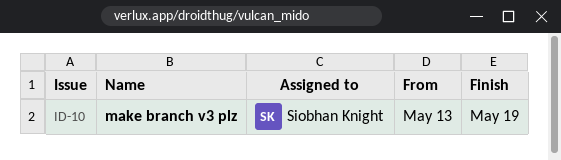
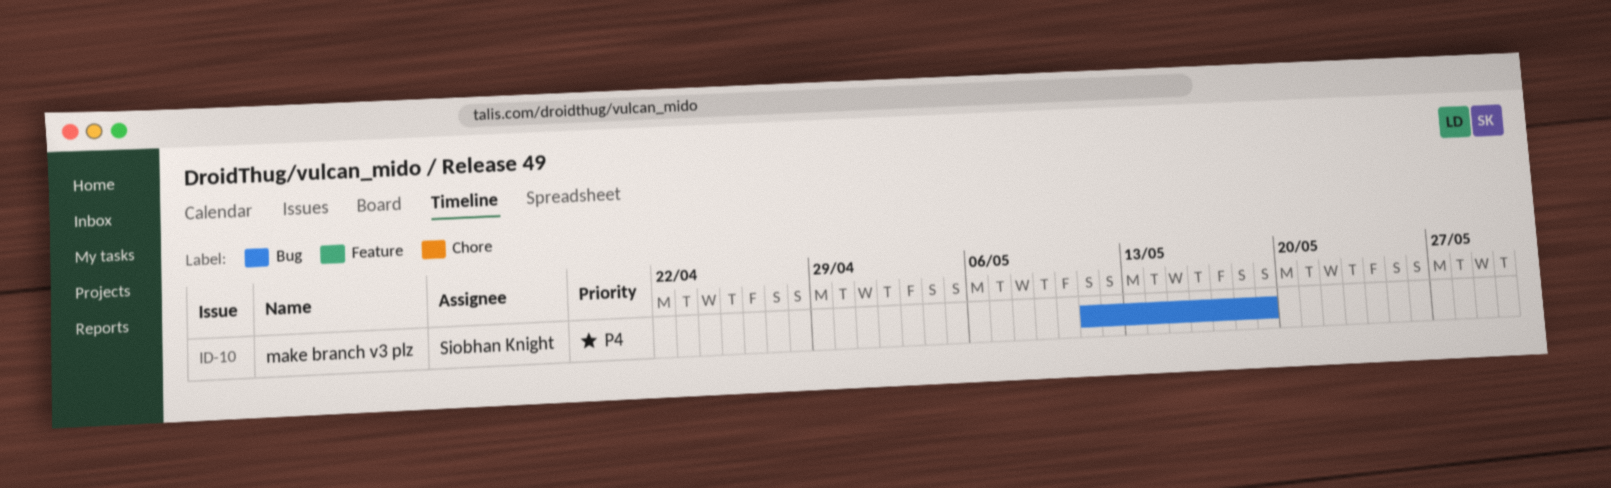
ID-10, start: May 13 -> May 11

